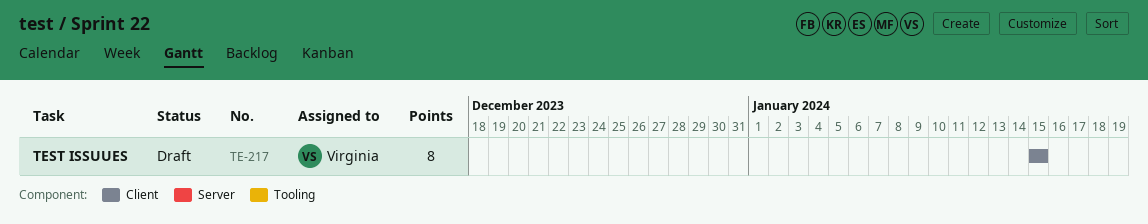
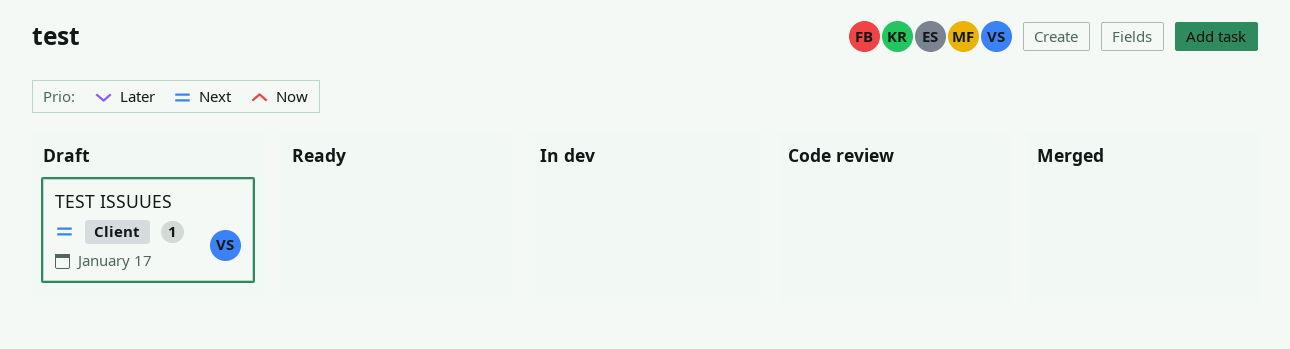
TEST ISSUUES, estimate: 8 -> 1
TEST ISSUUES, due: Jan 15 -> Jan 17

